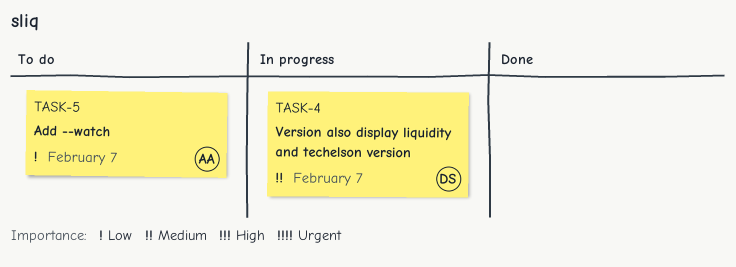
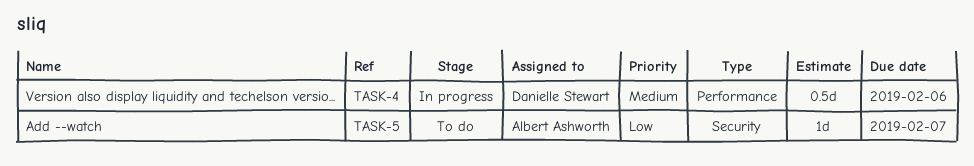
TASK-4, due: Feb 7 -> Feb 6

